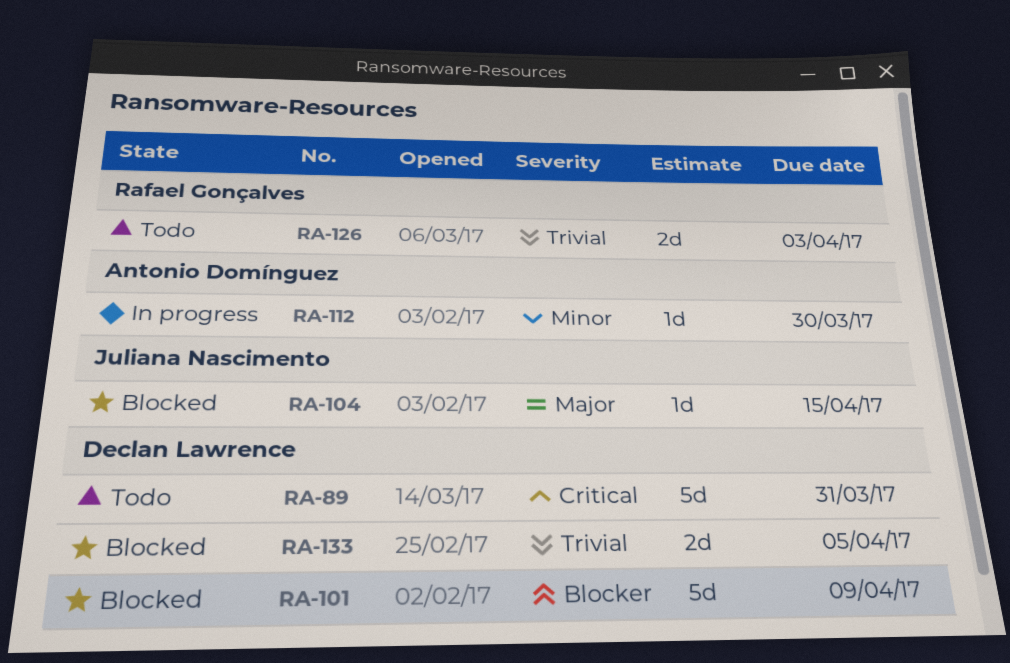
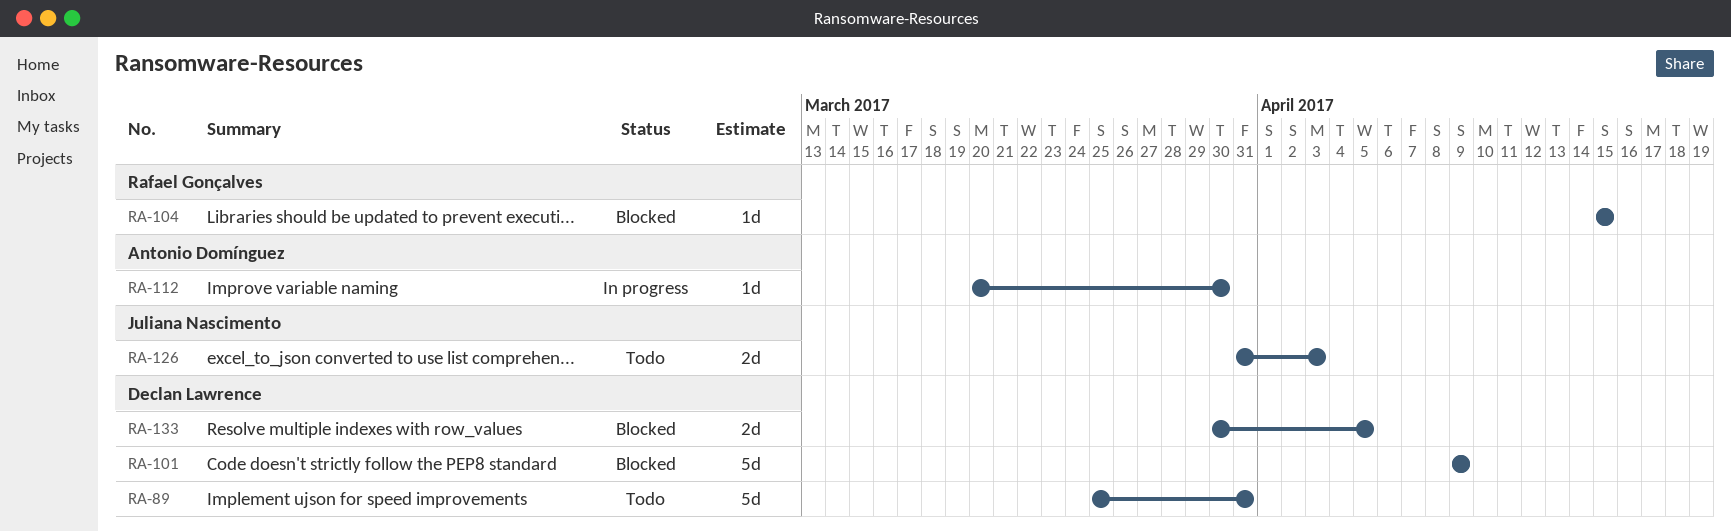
RA-104, owner: Juliana Nascimento -> Rafael Gonçalves
RA-126, owner: Rafael Gonçalves -> Juliana Nascimento

